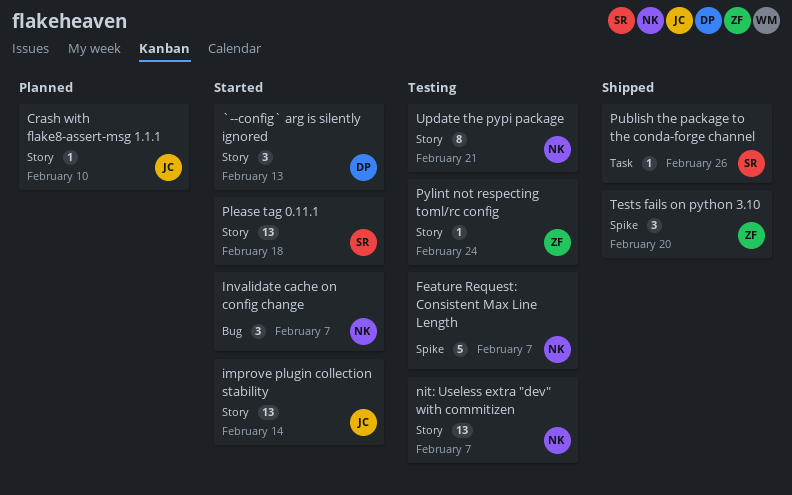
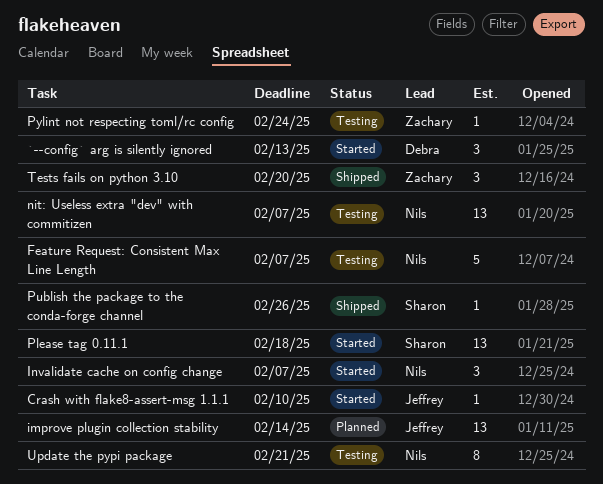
Crash with flake8-assert-msg 1.1.1, status: Planned -> Started
improve plugin collection stability, status: Started -> Planned

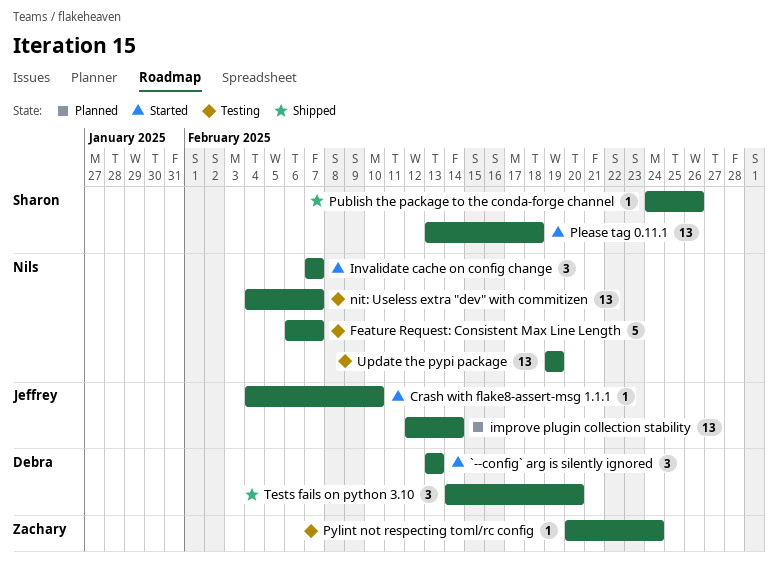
Tests fails on python 3.10, owner: Zachary -> Debra
Update the pypi package, estimate: 8 -> 13
Update the pypi package, due: Feb 21 -> Feb 19

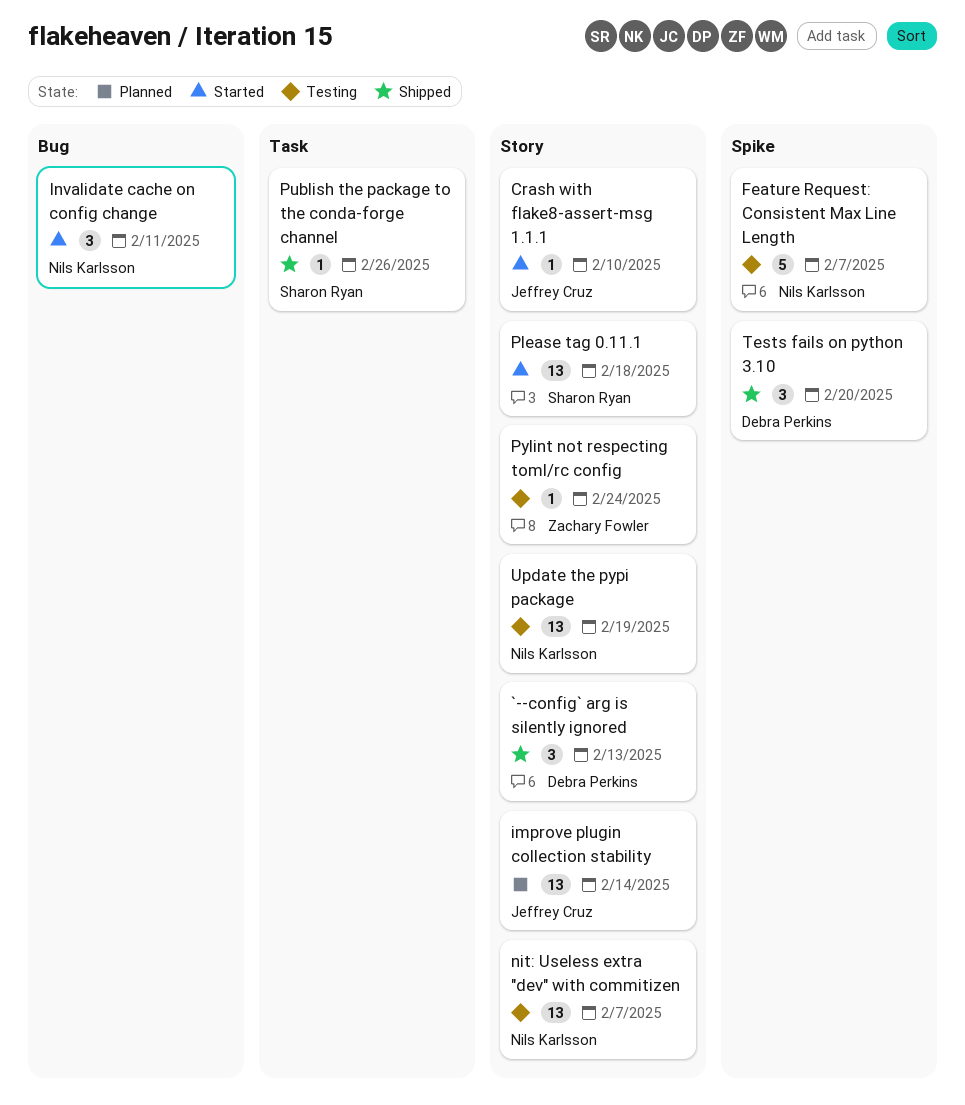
`--config` arg is silently ignored, status: Started -> Shipped
Invalidate cache on config change, due: Feb 7 -> Feb 11

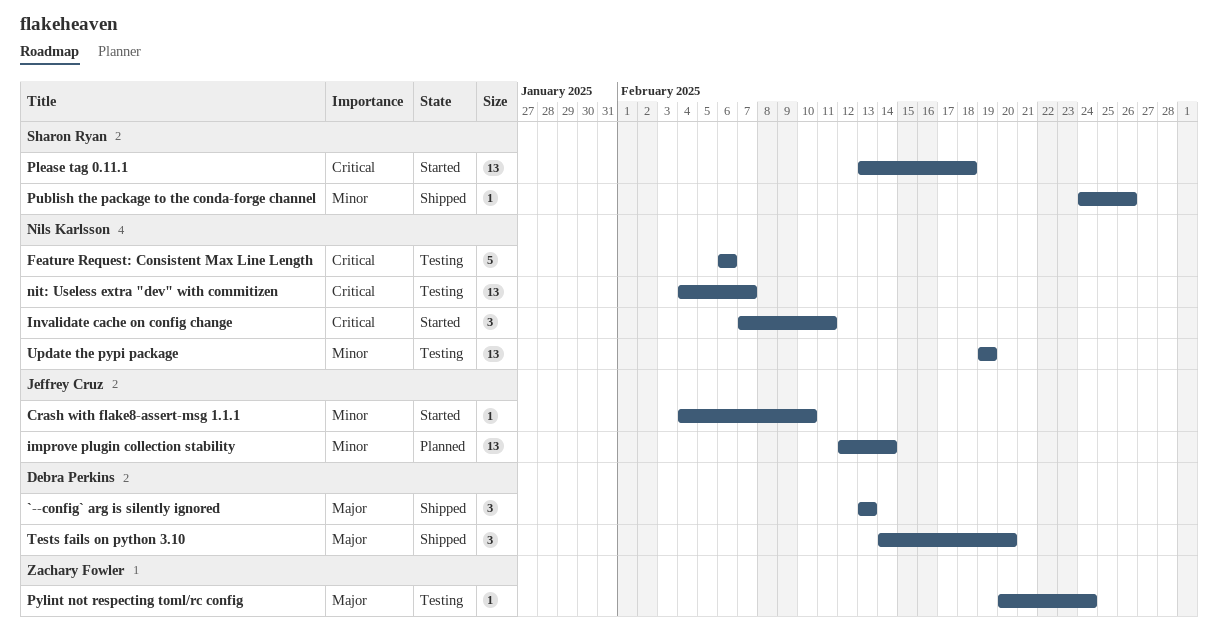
Feature Request: Consistent Max Line Length, due: Feb 7 -> Feb 6

